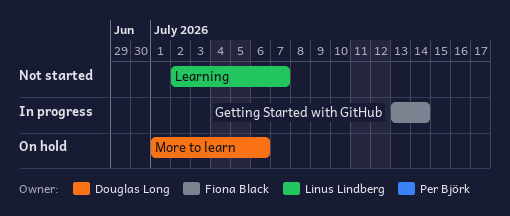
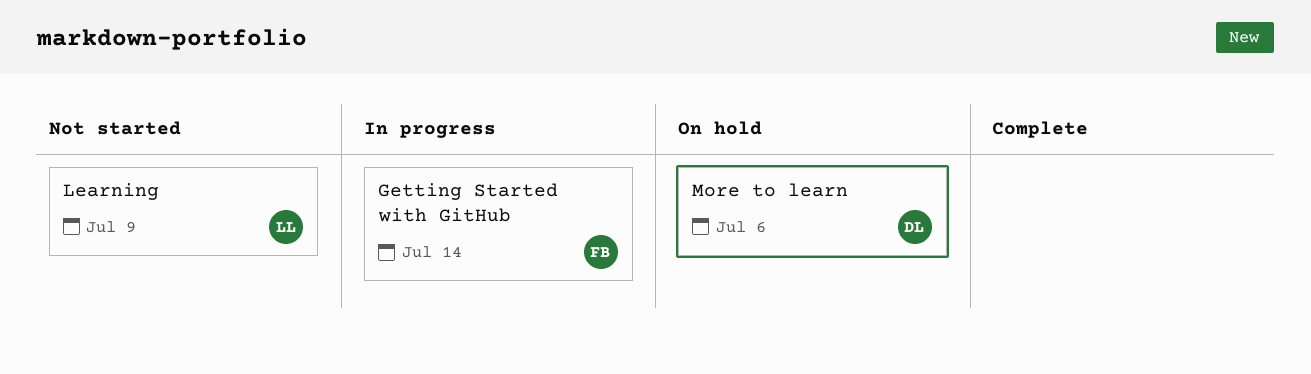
Learning, due: Jul 7 -> Jul 9

